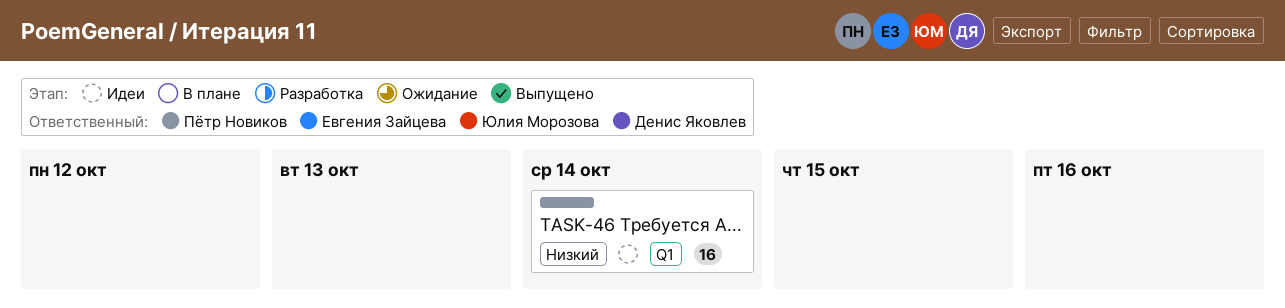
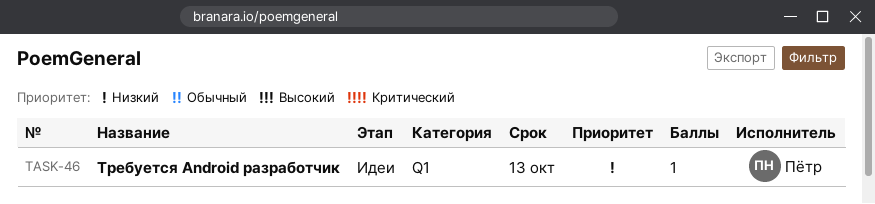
TASK-46, estimate: 16 -> 1
TASK-46, due: Oct 14 -> Oct 13

